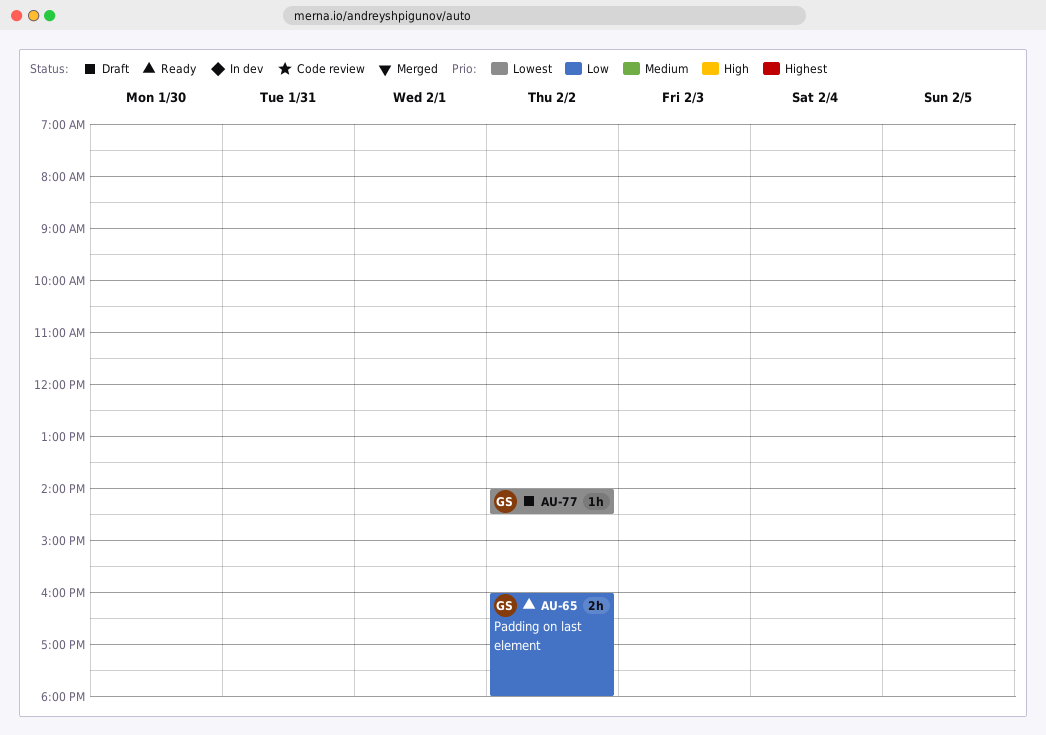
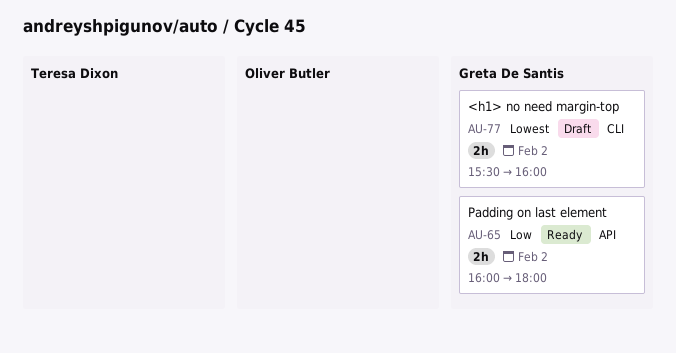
AU-77, estimate: 1h -> 2h
AU-77, begins: 14:00 -> 15:30
AU-77, ends: 14:30 -> 16:00

